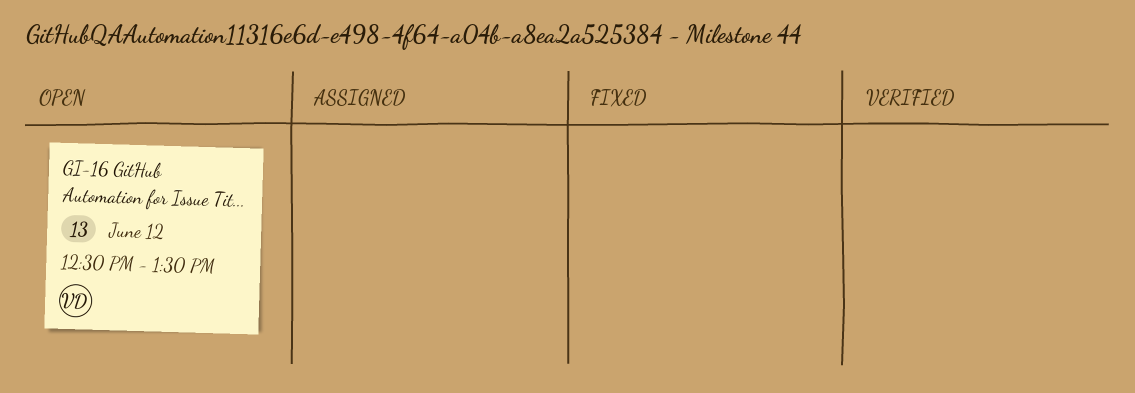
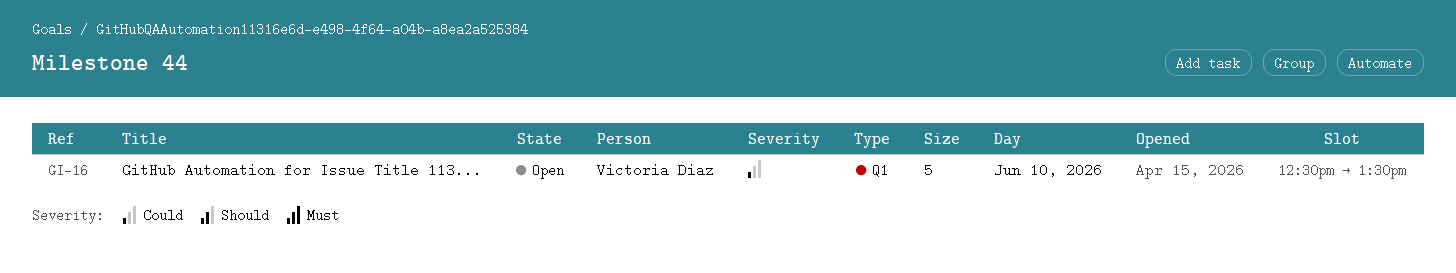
GI-16, estimate: 13 -> 5
GI-16, day: Jun 12 -> Jun 10

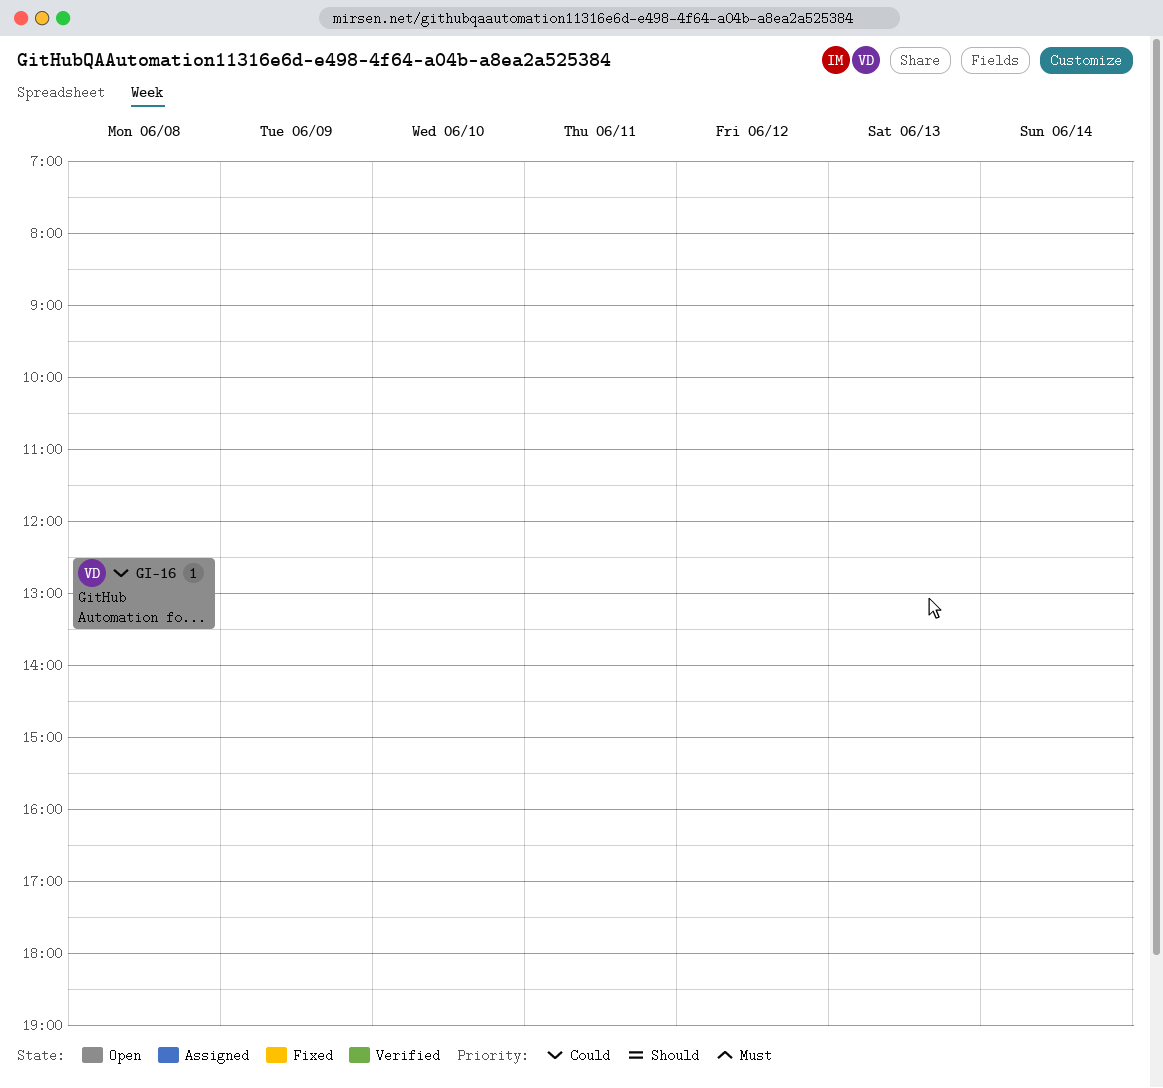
GI-16, estimate: 5 -> 1
GI-16, day: Jun 10 -> Jun 8

